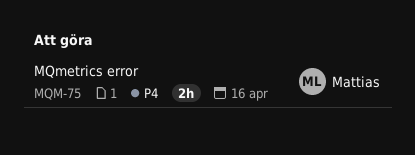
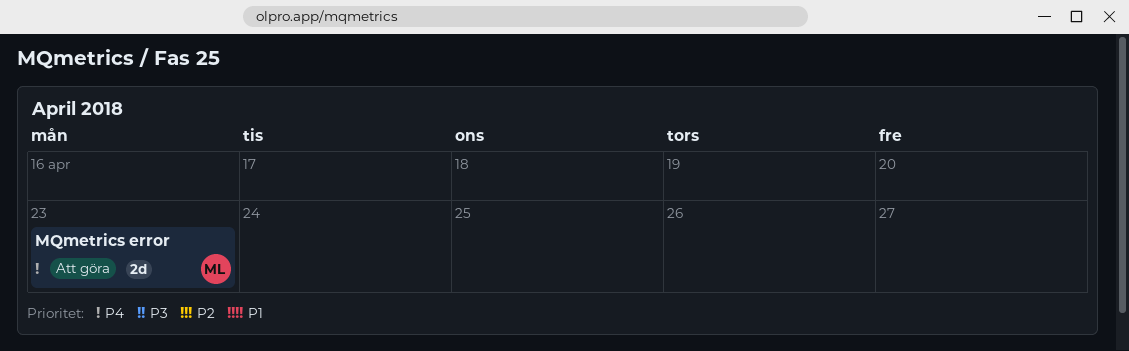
MQmetrics error, estimate: 2h -> 2d
MQmetrics error, due: Apr 16 -> Apr 23

